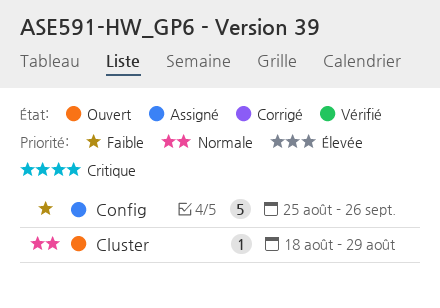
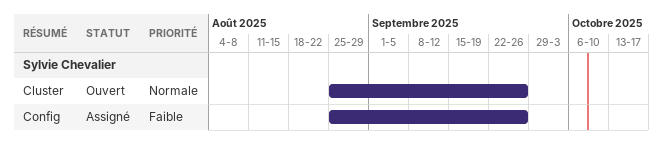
Cluster, start: Aug 18 -> Aug 25
Cluster, due: Aug 29 -> Sep 26

